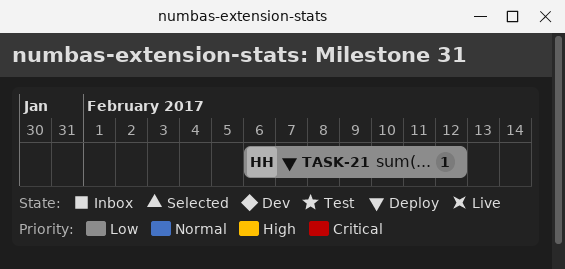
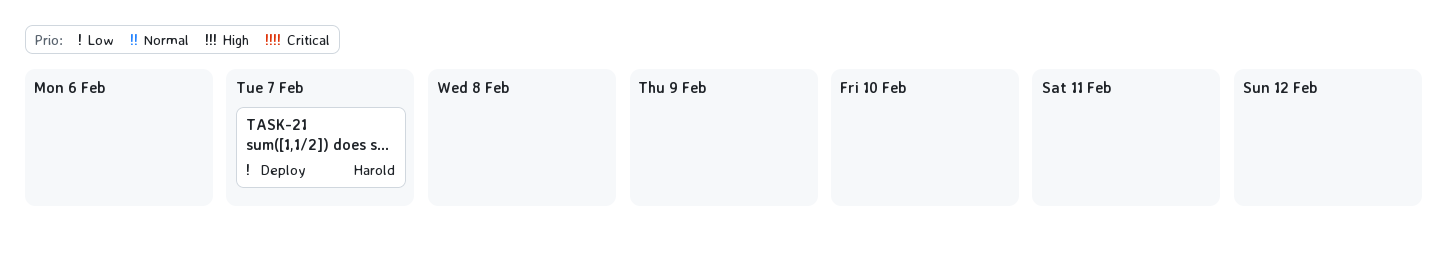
TASK-21, due: Feb 12 -> Feb 7

